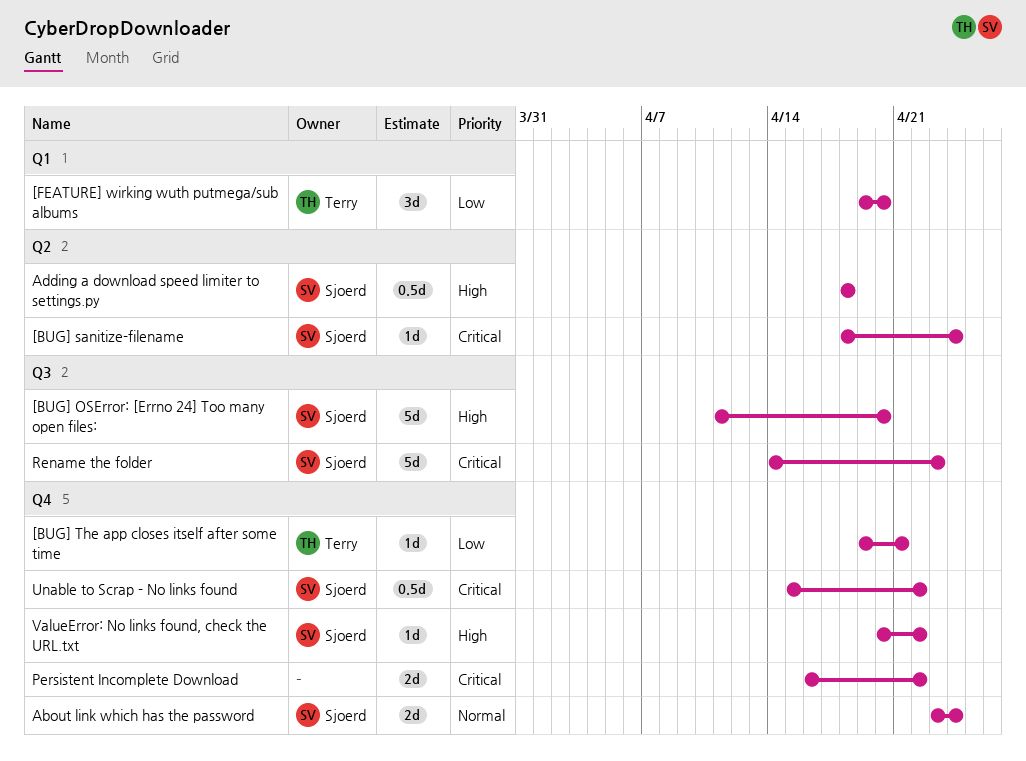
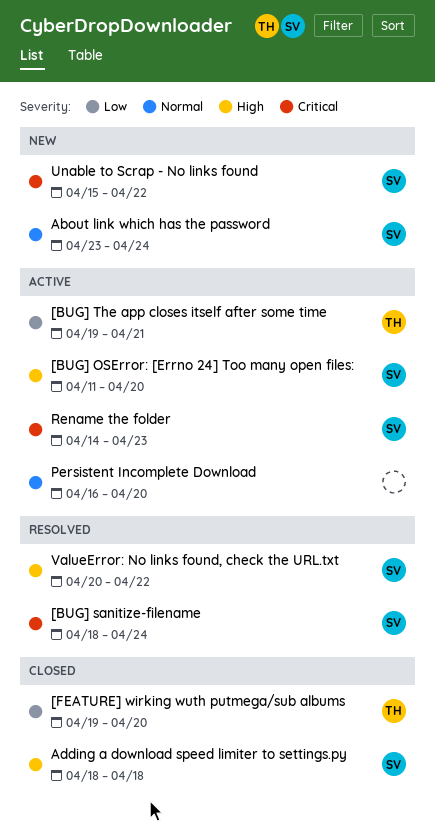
Persistent Incomplete Download, priority: Critical -> Normal
Persistent Incomplete Download, due: Apr 22 -> Apr 20

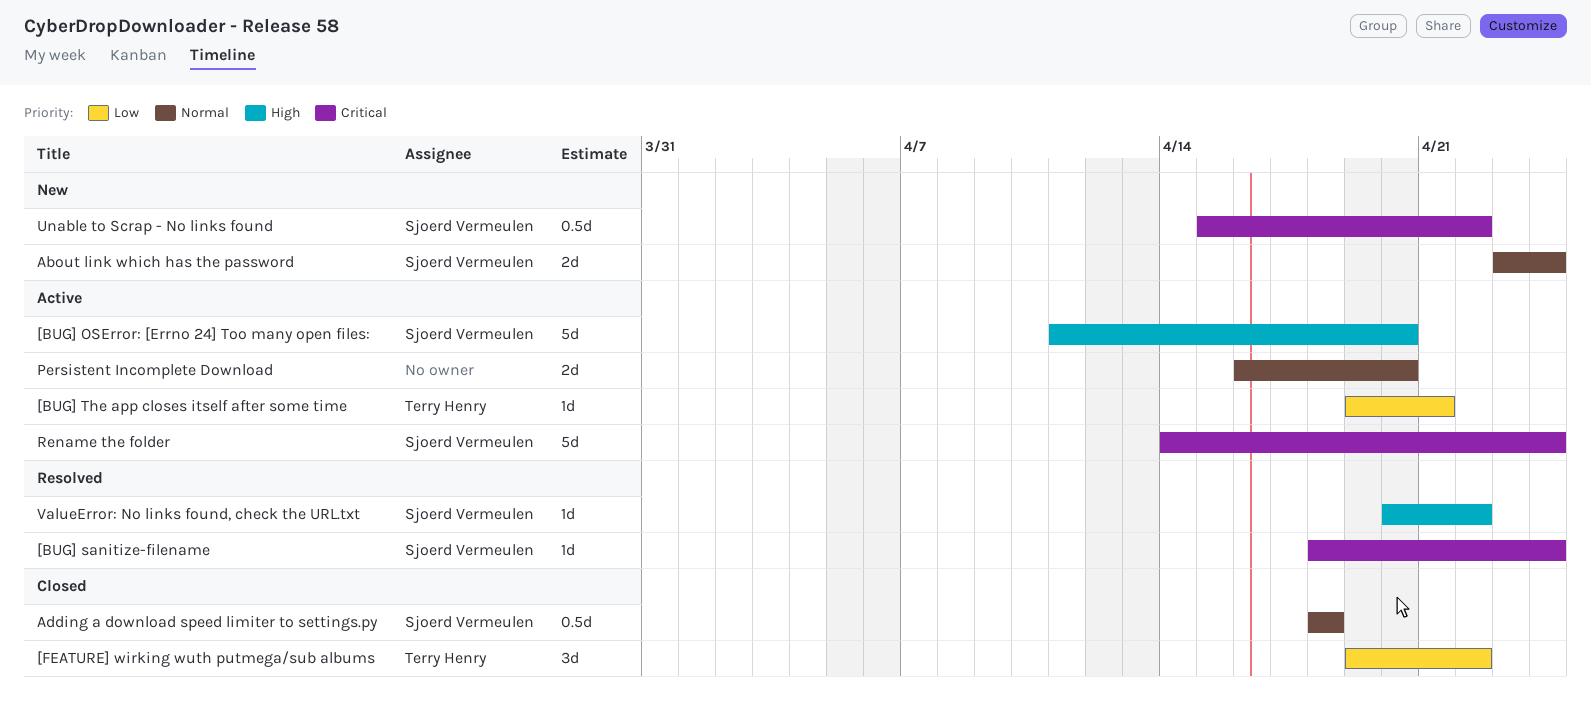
[FEATURE] wirking wuth putmega/sub albums, due: Apr 20 -> Apr 22
Adding a download speed limiter to settings.py, priority: High -> Normal
Rename the folder, due: Apr 23 -> Apr 24

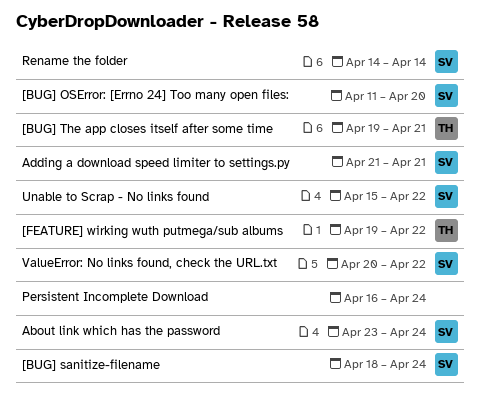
Adding a download speed limiter to settings.py, start: Apr 18 -> Apr 21
Adding a download speed limiter to settings.py, due: Apr 18 -> Apr 21
Persistent Incomplete Download, due: Apr 20 -> Apr 24
Rename the folder, due: Apr 24 -> Apr 14

